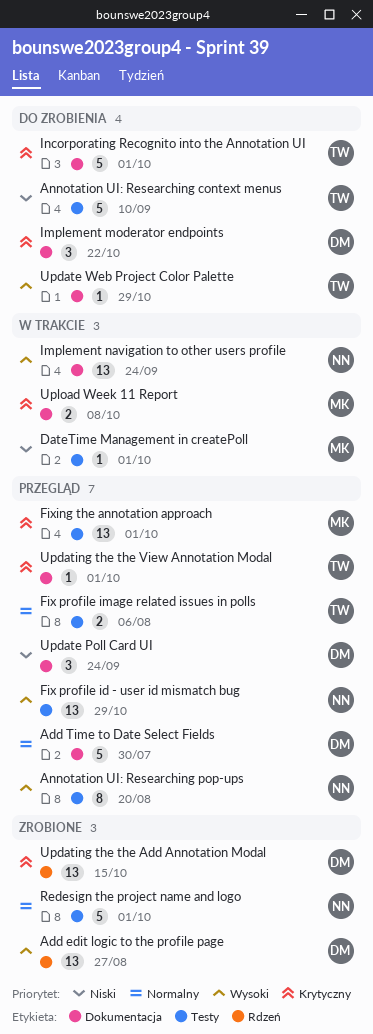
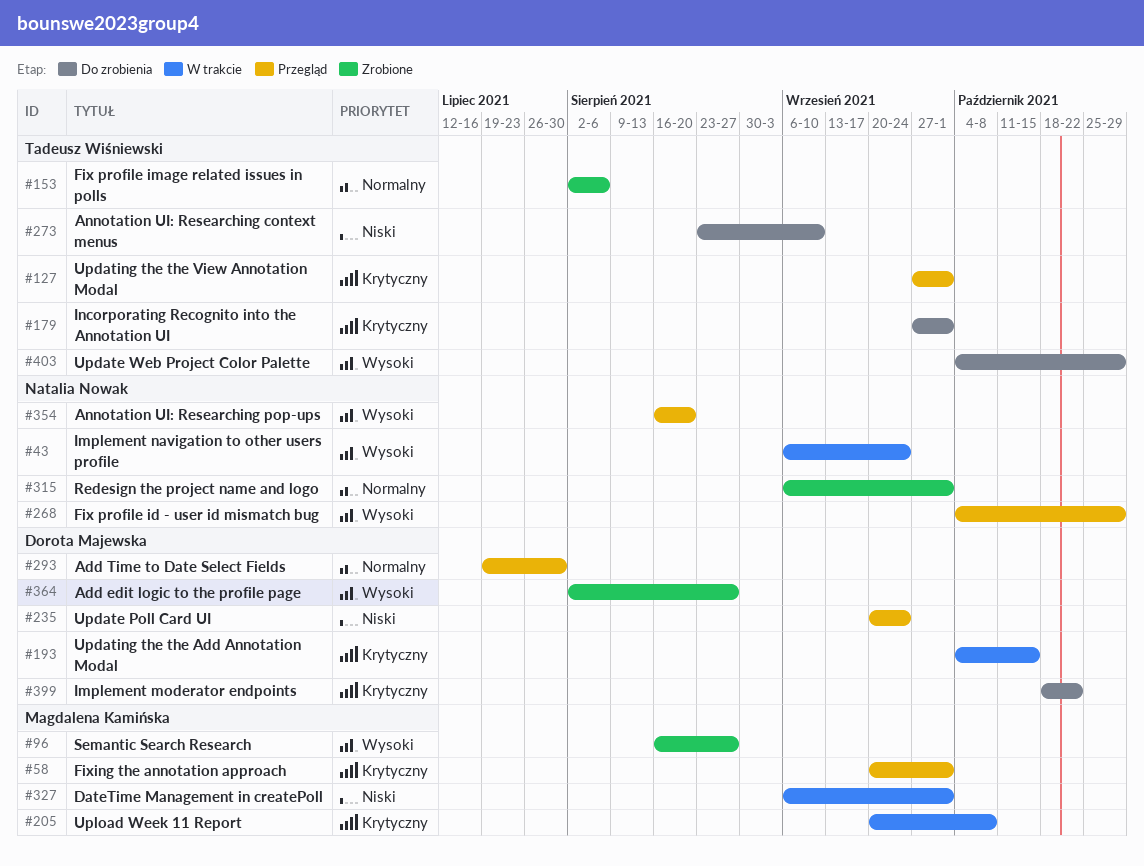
Fix profile image related issues in polls, status: Przegląd -> Zrobione
Semantic Search Research: none -> present
Updating the the Add Annotation Modal, status: Zrobione -> W trakcie

